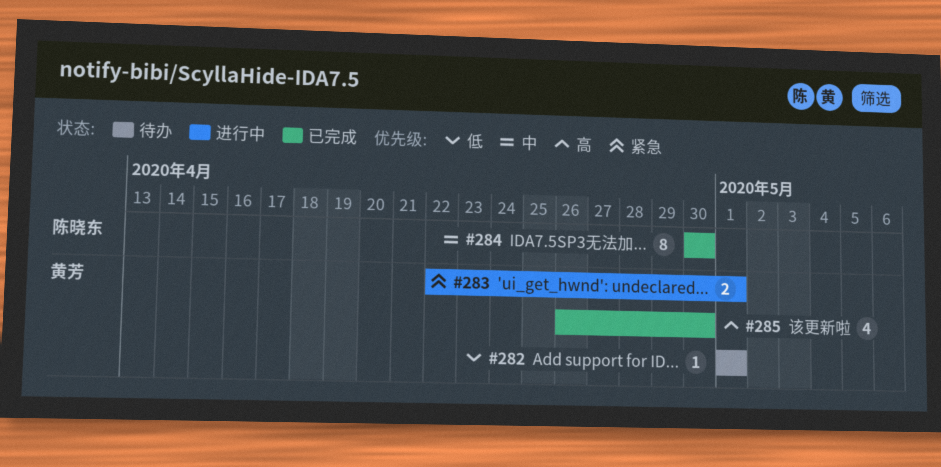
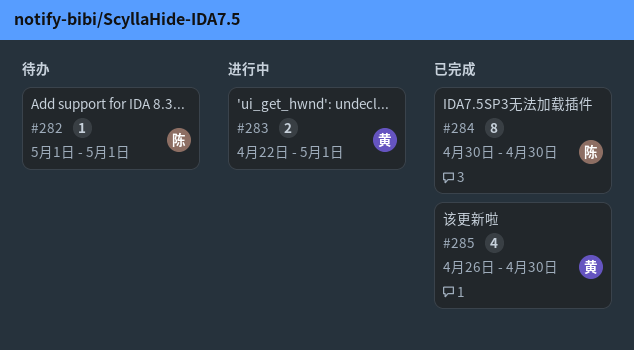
#282, owner: 黄芳 -> 陈晓东

